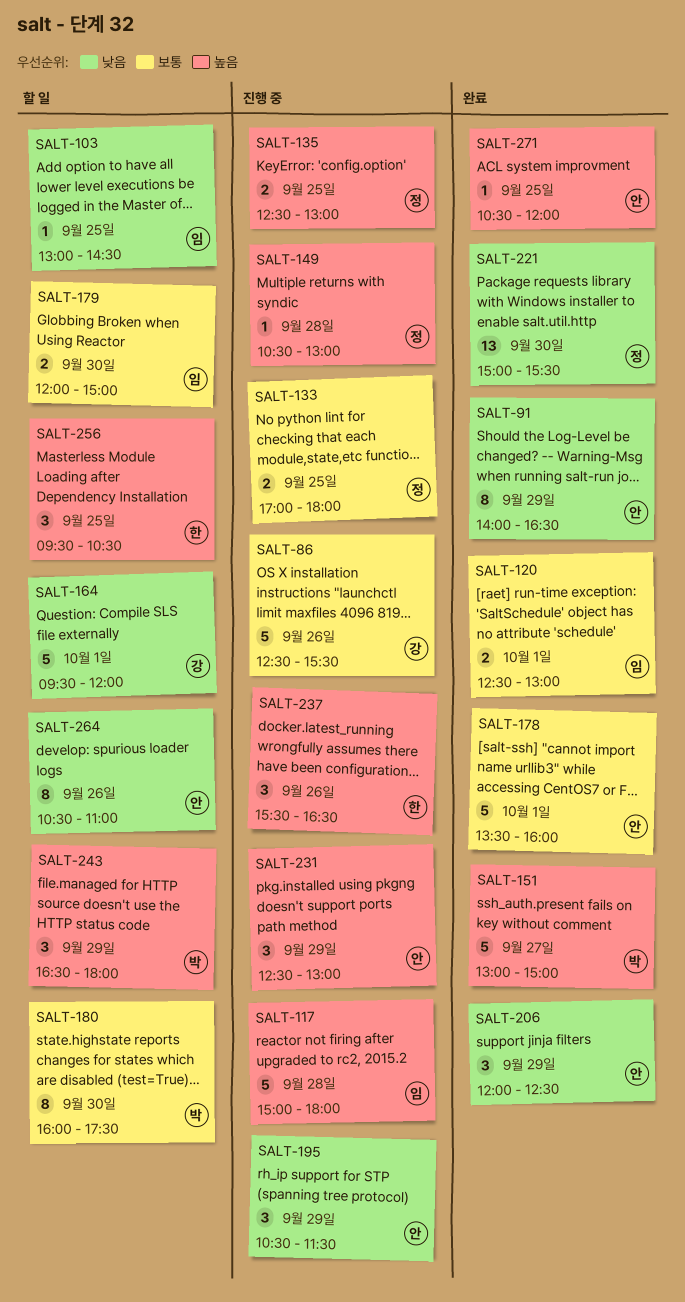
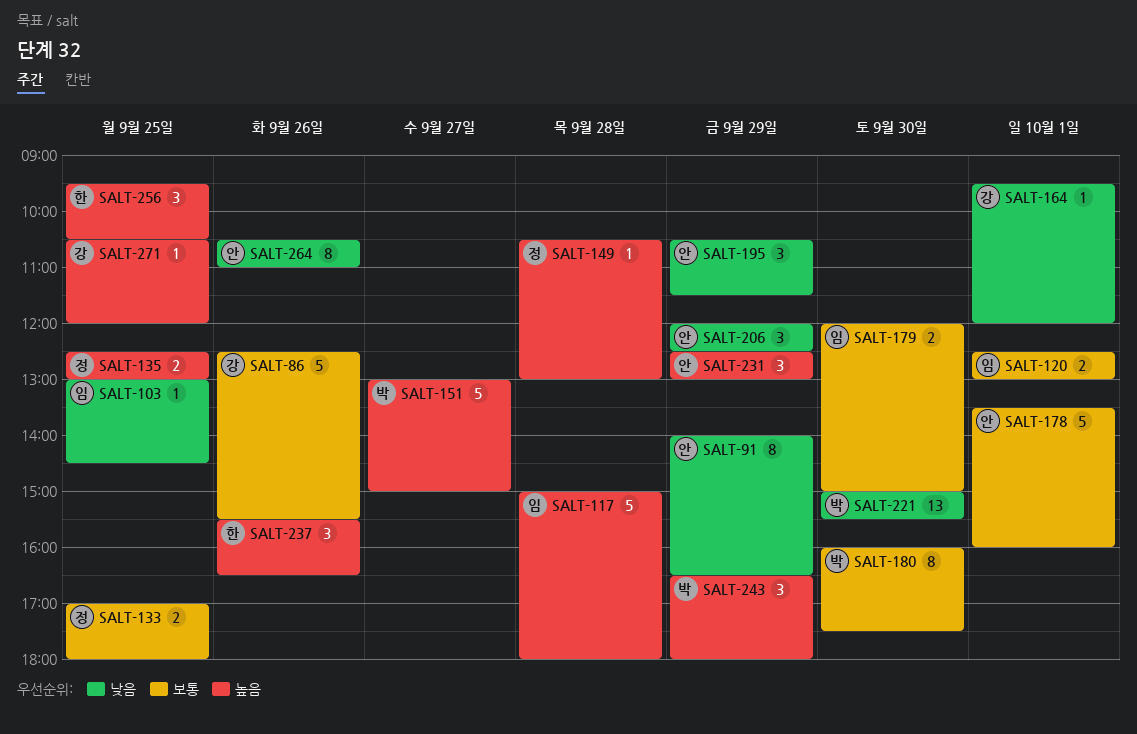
SALT-164, estimate: 5 -> 1
SALT-221, owner: 정 -> 박
SALT-271, owner: 안 -> 강

